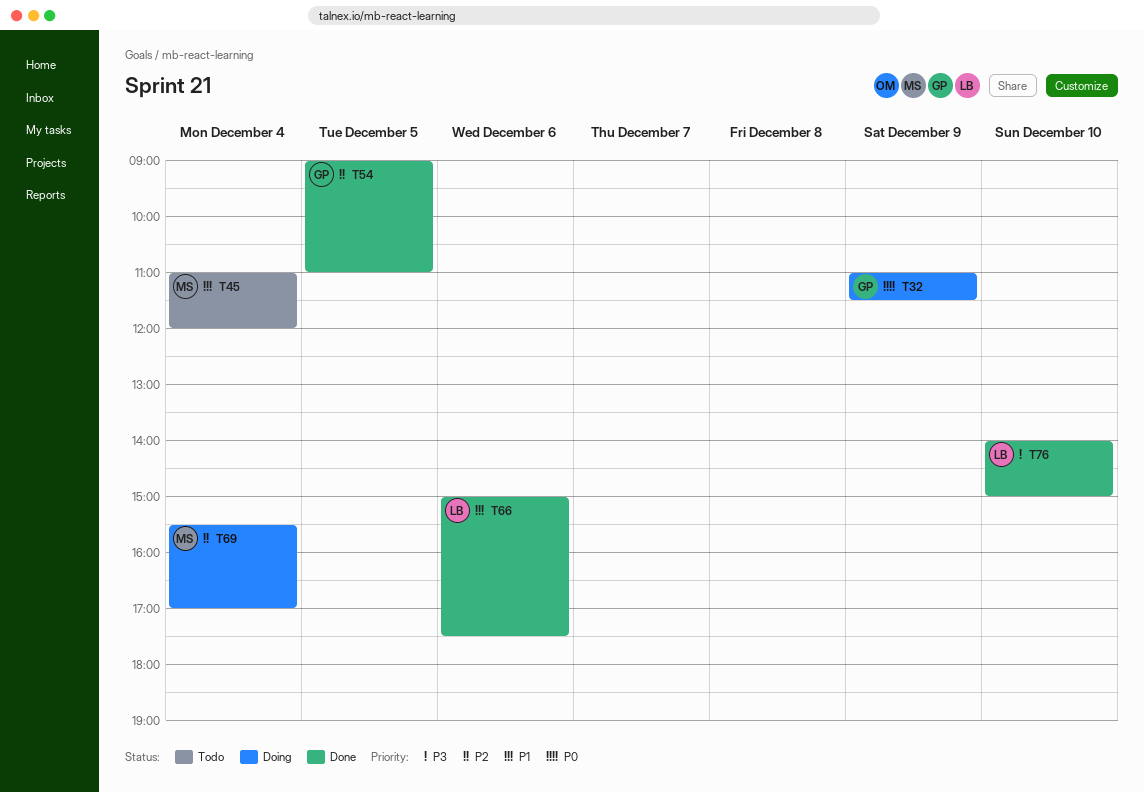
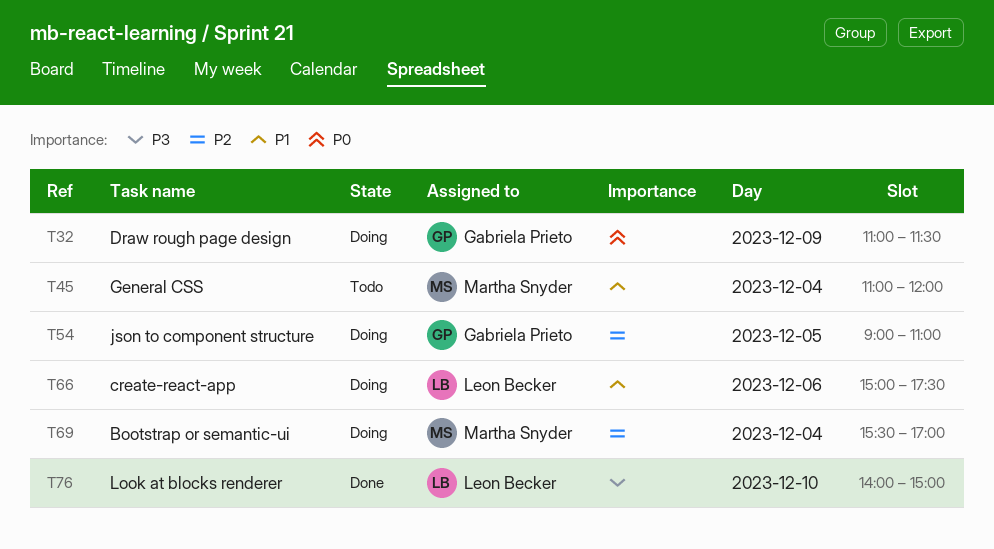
T54, status: Done -> Doing
T66, status: Done -> Doing

